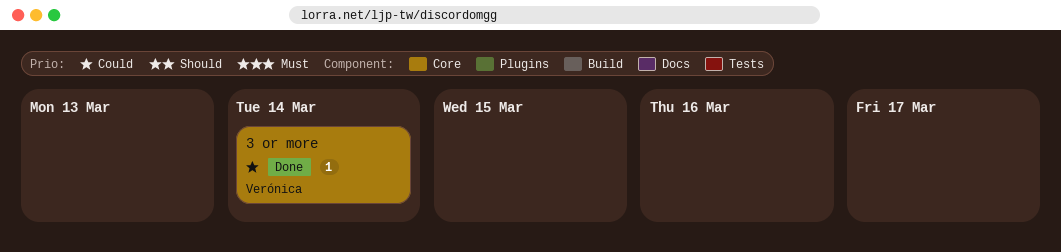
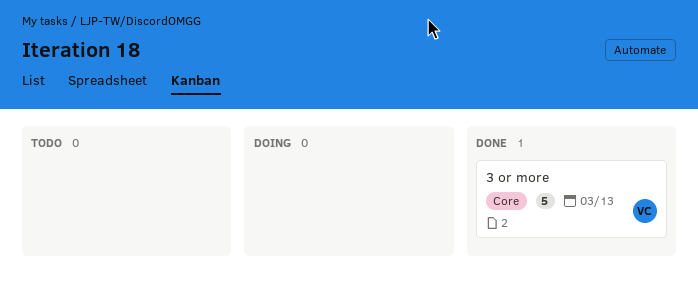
3 or more, estimate: 1 -> 5
3 or more, due: Mar 14 -> Mar 13

